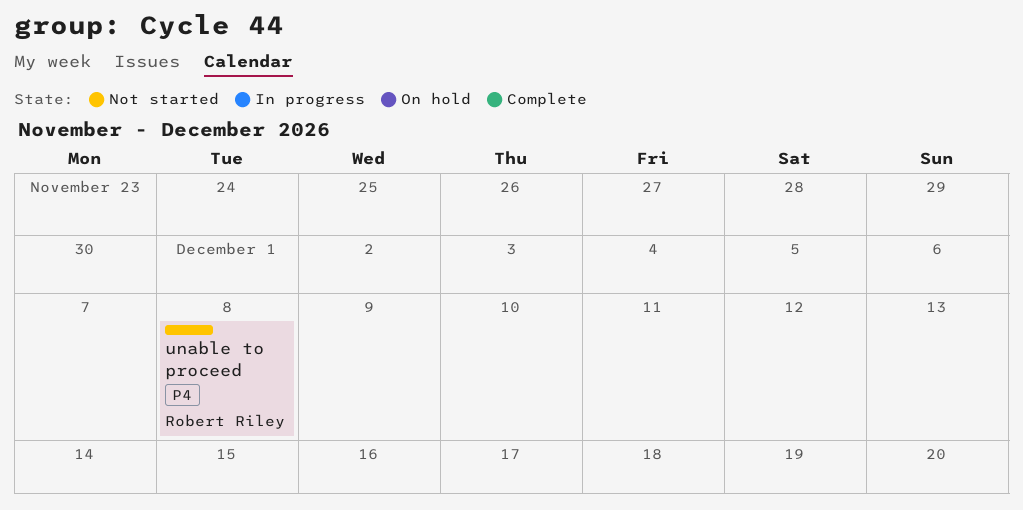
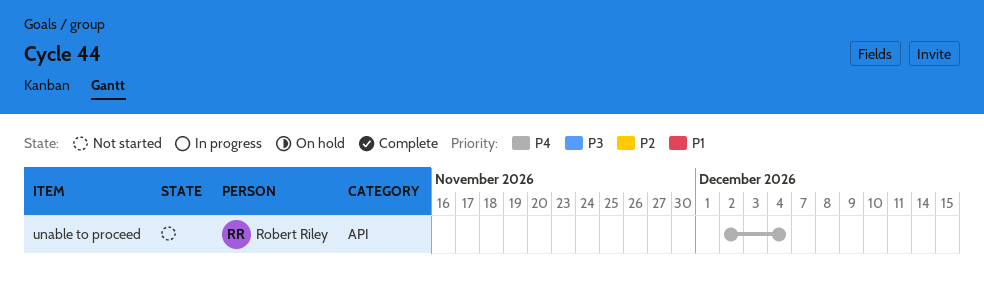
unable to proceed, due: Dec 8 -> Dec 4

